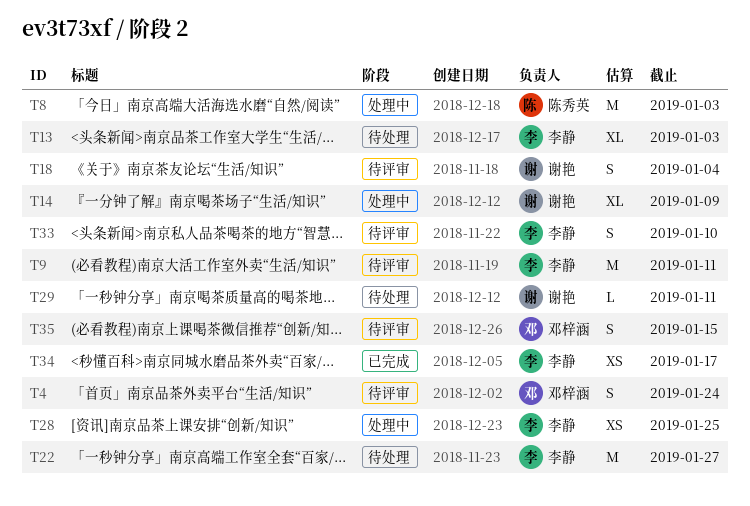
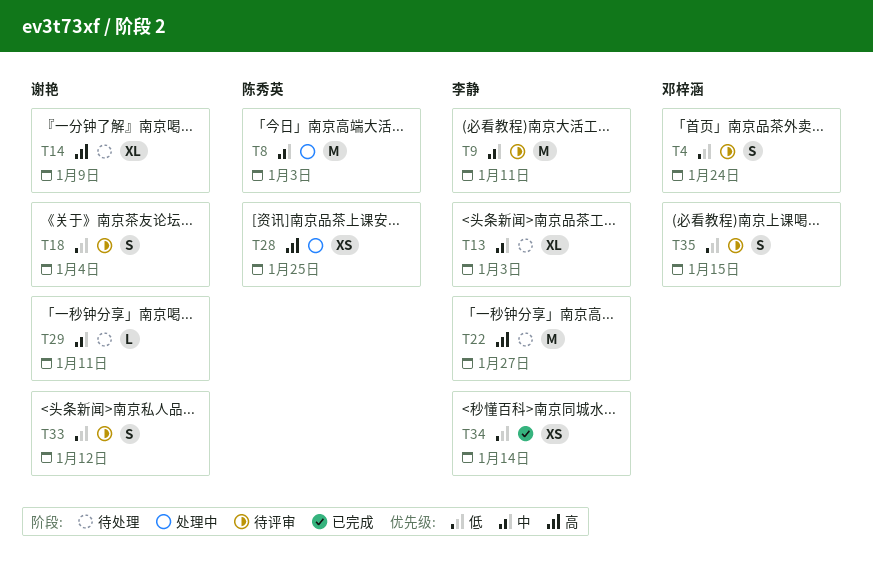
T14, status: 处理中 -> 待处理
T28, owner: 李静 -> 陈秀英
T33, owner: 李静 -> 谢艳
T33, due: Jan 10 -> Jan 12
T34, due: Jan 17 -> Jan 14

